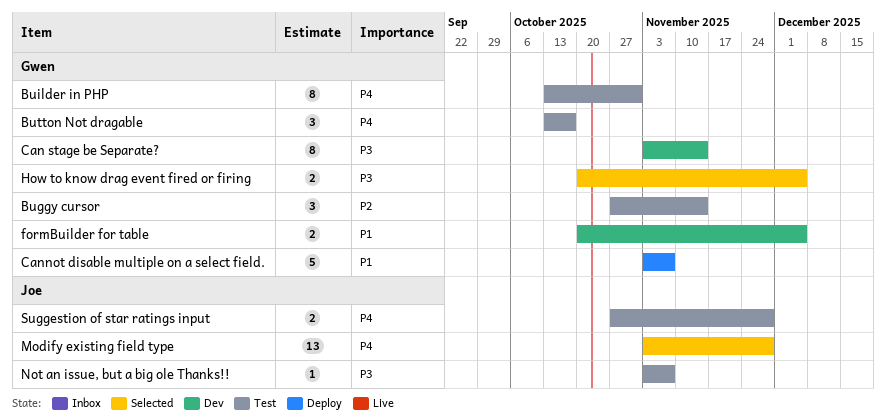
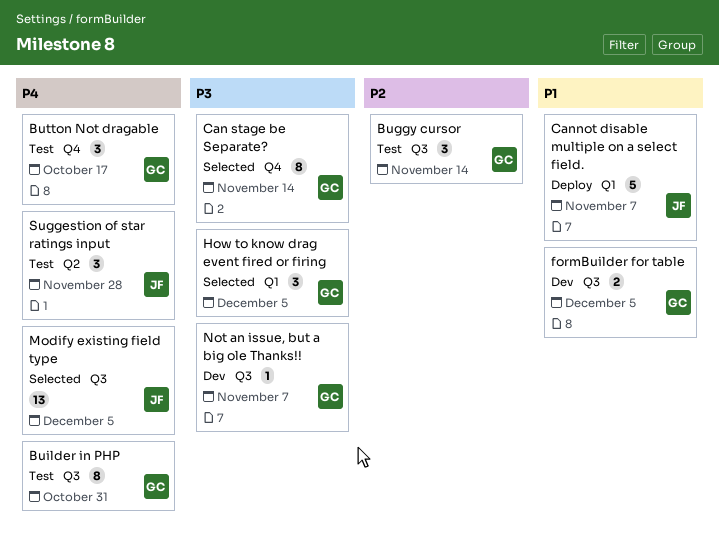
Can stage be Separate?, status: Dev -> Selected
Cannot disable multiple on a select field., owner: Gwen -> Joe
How to know drag event fired or firing, estimate: 2 -> 3
Modify existing field type, due: Nov 28 -> Dec 5
Not an issue, but a big ole Thanks!!, status: Test -> Dev
Not an issue, but a big ole Thanks!!, owner: Joe -> Gwen
Suggestion of star ratings input, estimate: 2 -> 3

